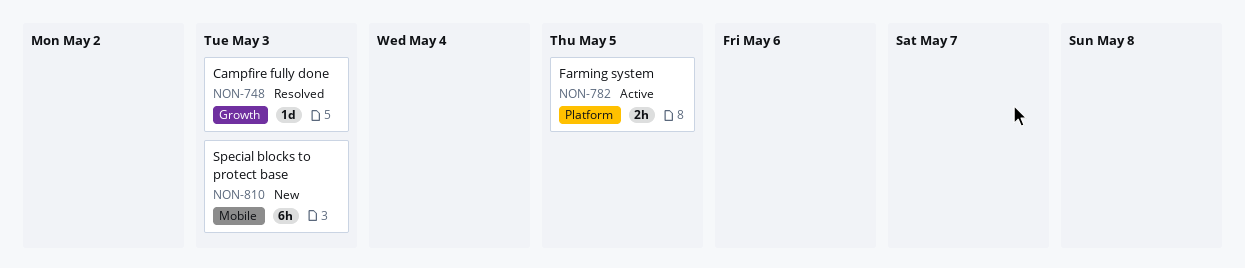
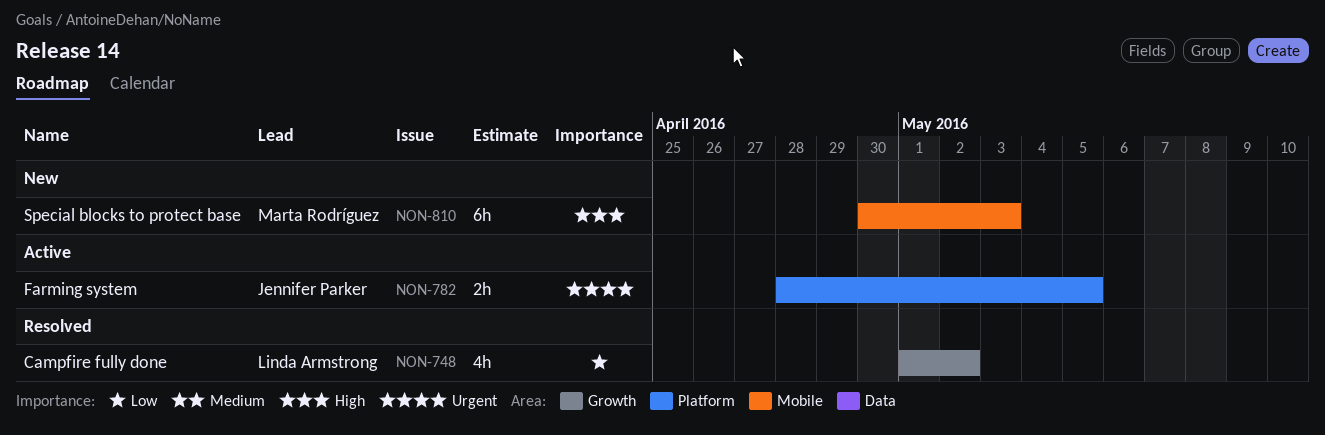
NON-748, estimate: 1d -> 4h
NON-748, due: May 3 -> May 2

